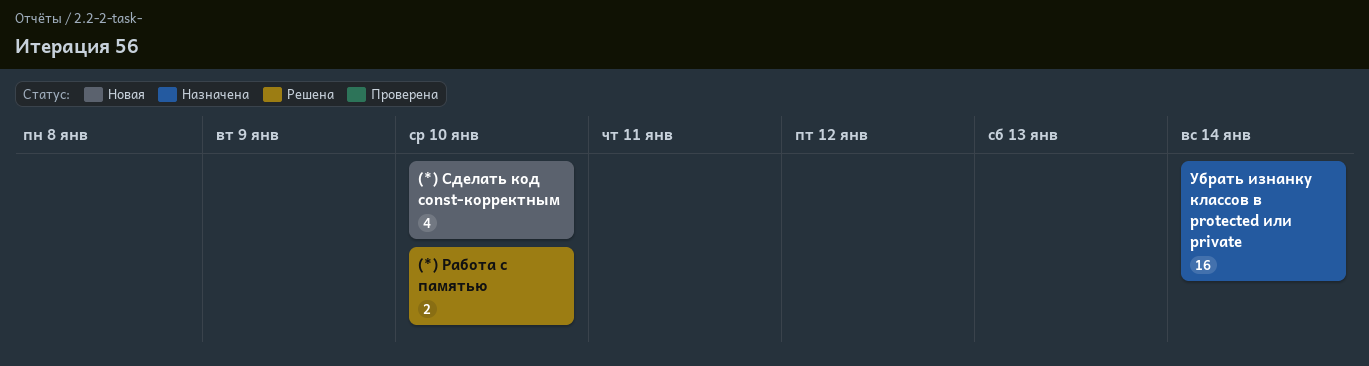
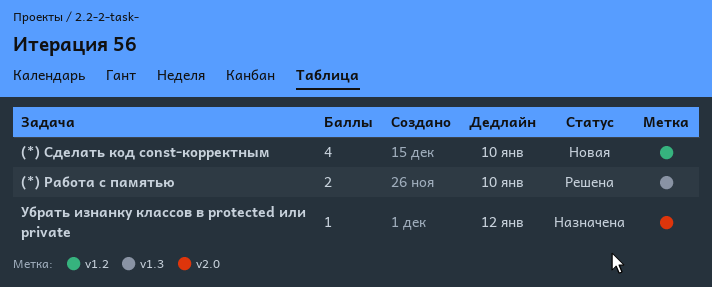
Убрать изнанку классов в protected или private, estimate: 16 -> 1
Убрать изнанку классов в protected или private, due: Jan 14 -> Jan 12

